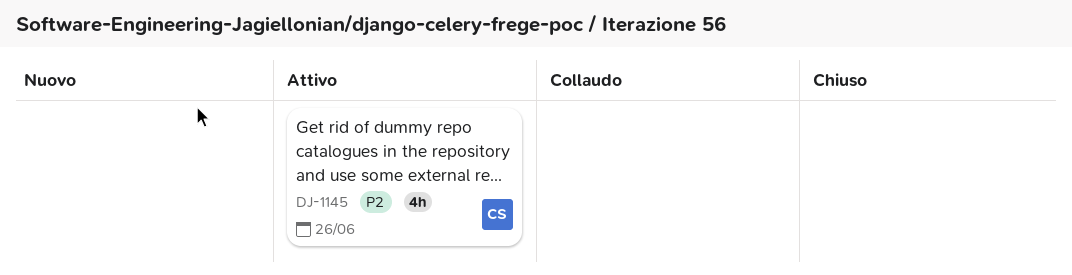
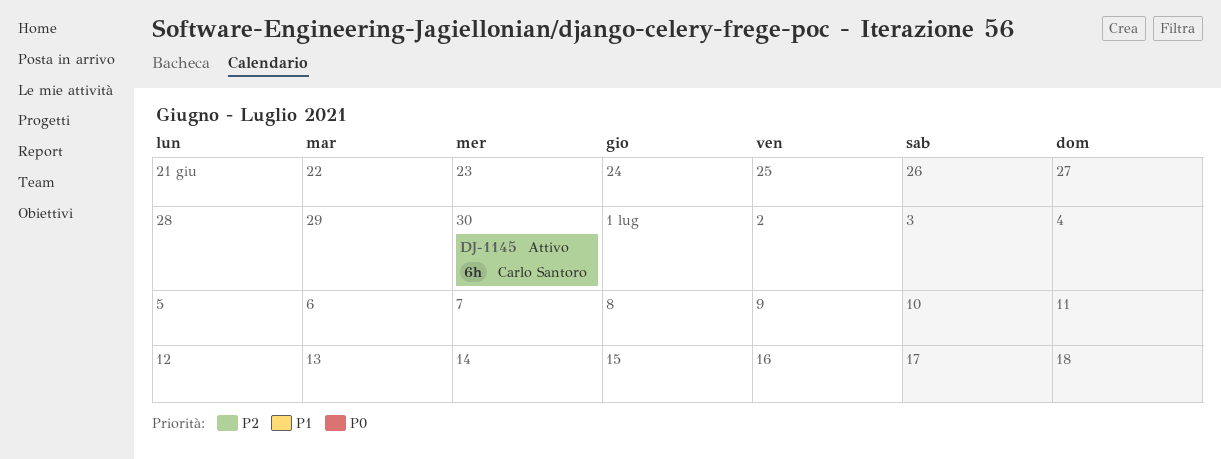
DJ-1145, estimate: 4h -> 6h
DJ-1145, due: Jun 26 -> Jun 30

